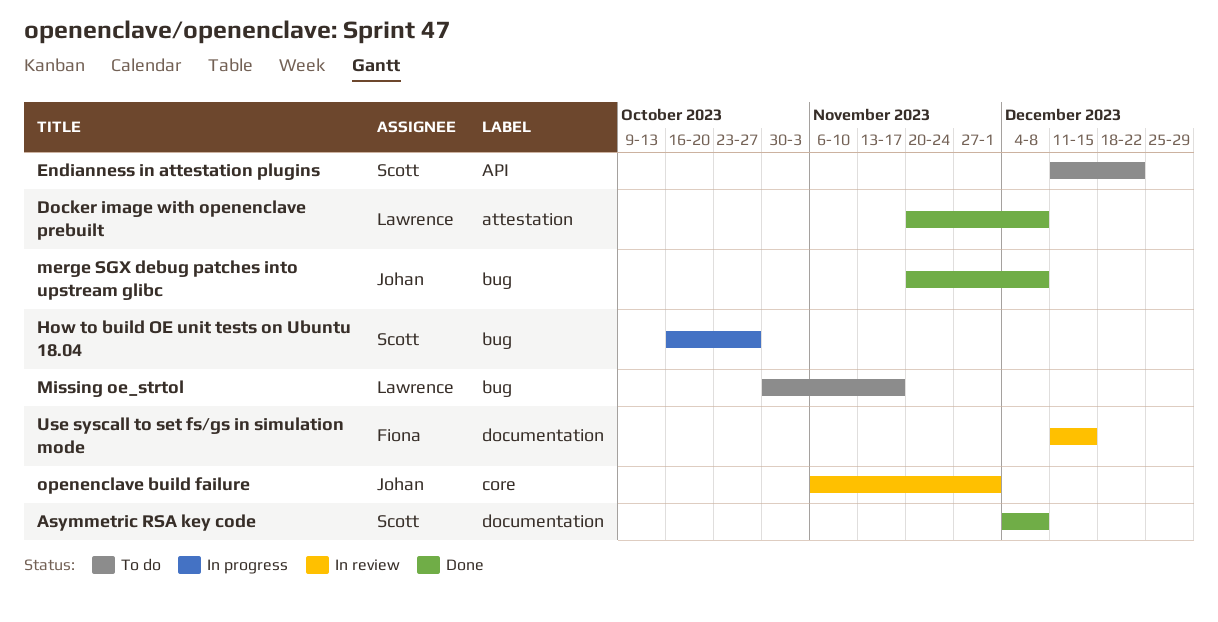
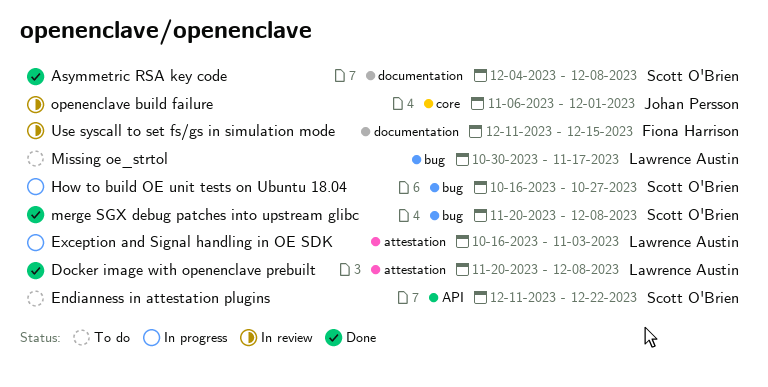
Exception and Signal handling in OE SDK: none -> present
merge SGX debug patches into upstream glibc, owner: Johan Persson -> Scott O'Brien

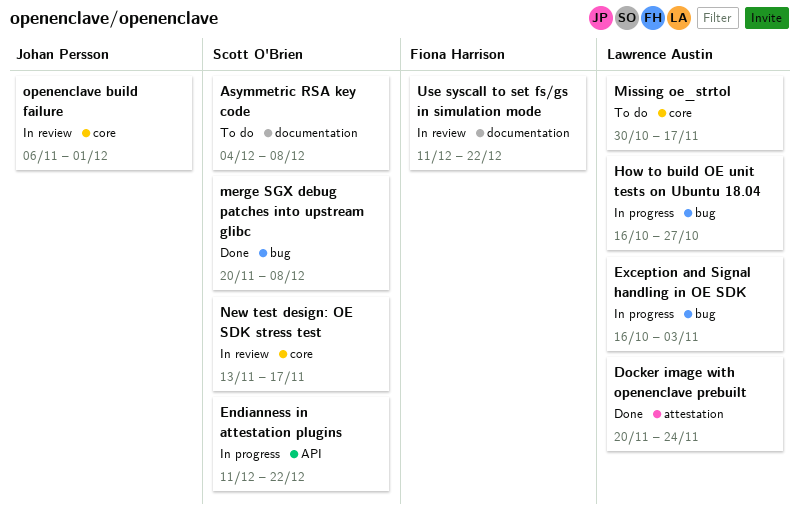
Asymmetric RSA key code, status: Done -> To do
Docker image with openenclave prebuilt, due: Dec 8 -> Nov 24
Endianness in attestation plugins, status: To do -> In progress
Exception and Signal handling in OE SDK, label: attestation -> bug
How to build OE unit tests on Ubuntu 18.04, owner: Scott O'Brien -> Lawrence Austin
Missing oe_strtol, label: bug -> core
New test design: OE SDK stress test: none -> present
Use syscall to set fs/gs in simulation mode, due: Dec 15 -> Dec 22

